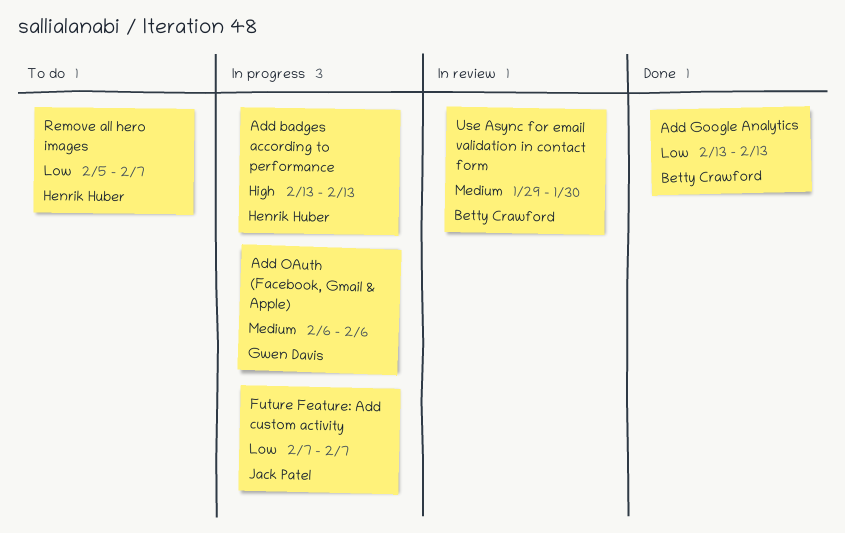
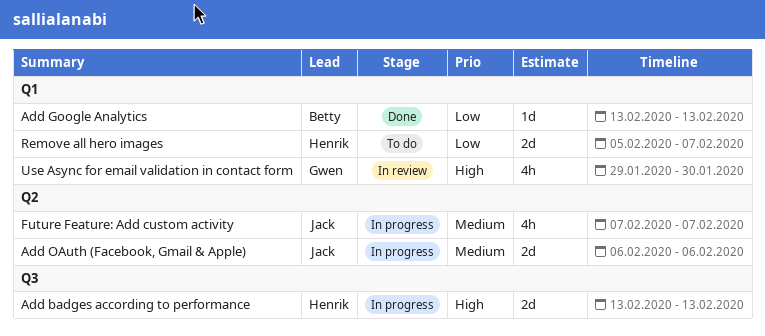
Add OAuth (Facebook, Gmail & Apple), owner: Gwen Davis -> Jack Patel
Future Feature: Add custom activity, priority: Low -> Medium
Use Async for email validation in contact form, owner: Betty Crawford -> Gwen Davis
Use Async for email validation in contact form, priority: Medium -> High

